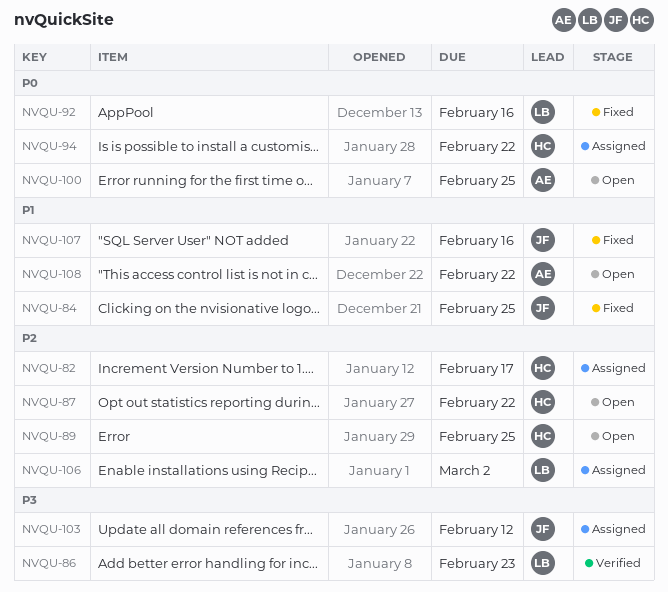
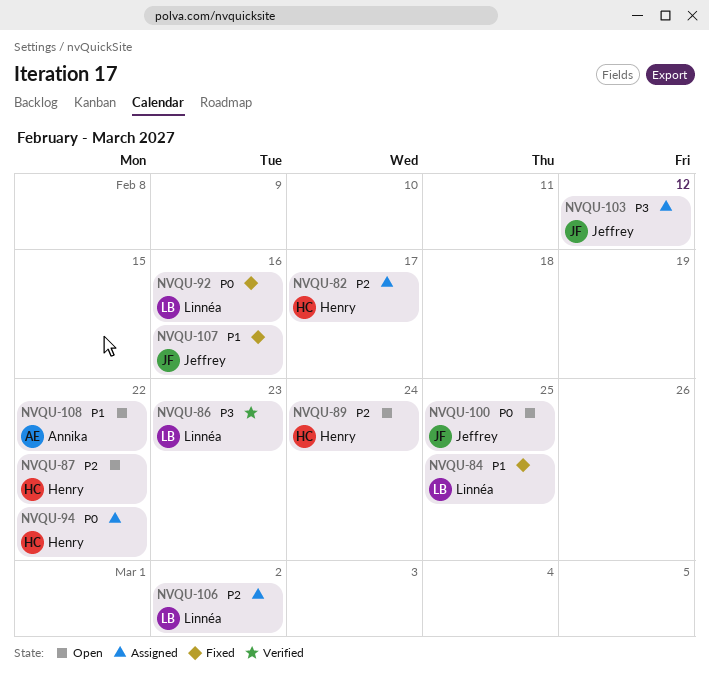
NVQU-84, owner: Jeffrey -> Linnéa
NVQU-89, due: Feb 25 -> Feb 24
NVQU-100, owner: Annika -> Jeffrey

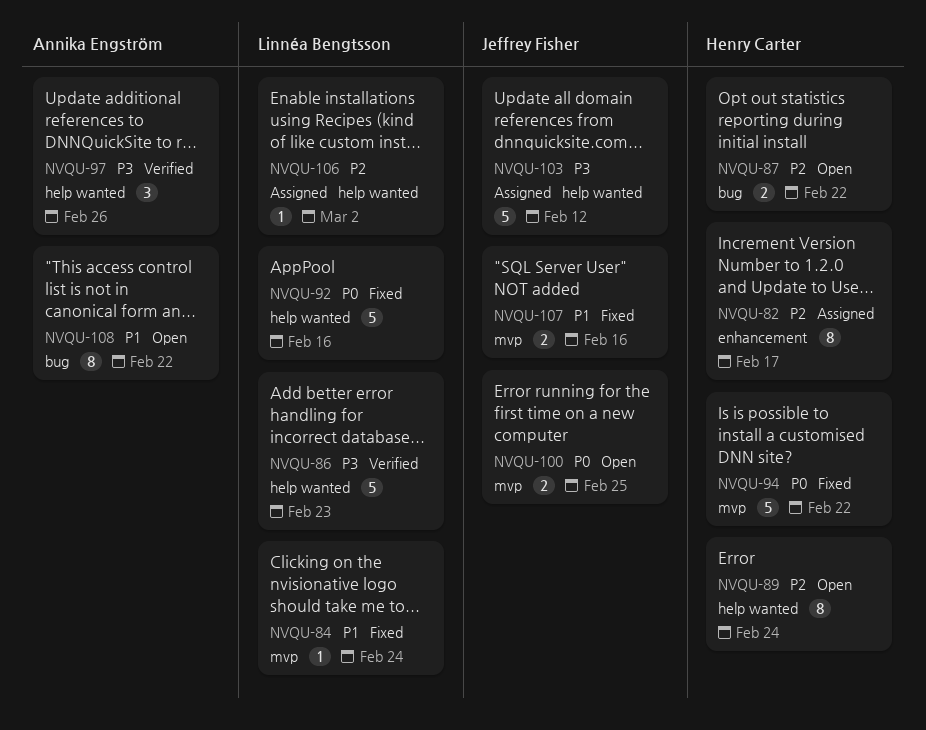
NVQU-84, due: Feb 25 -> Feb 24
NVQU-94, status: Assigned -> Fixed
NVQU-97: none -> present

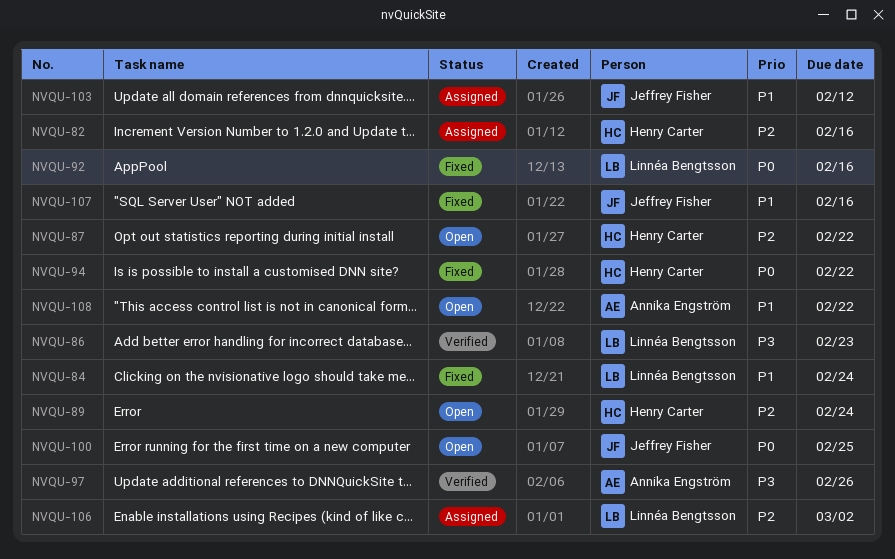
NVQU-82, due: Feb 17 -> Feb 16
NVQU-103, priority: P3 -> P1

